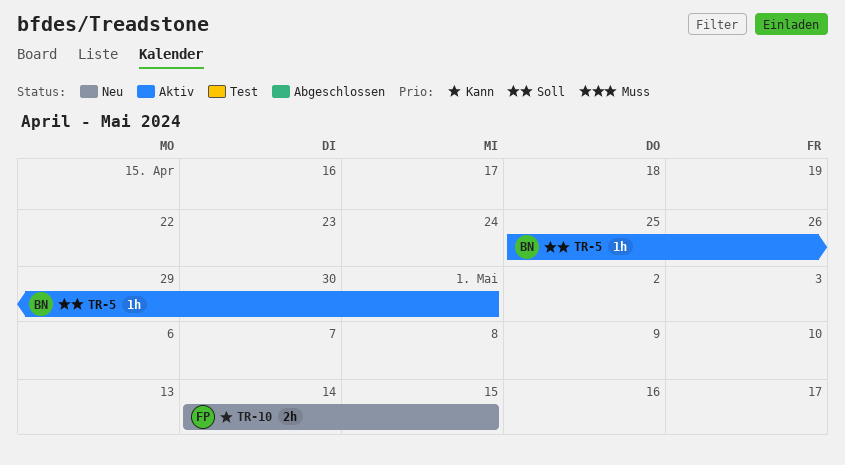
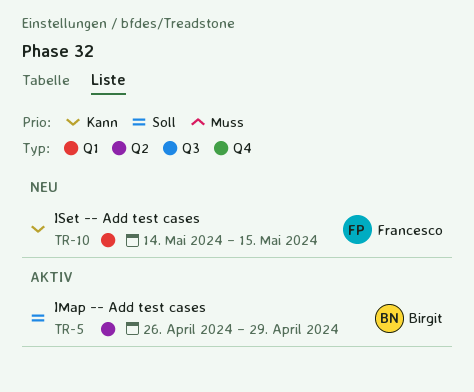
TR-5, start: Apr 25 -> Apr 26
TR-5, due: May 1 -> Apr 29

